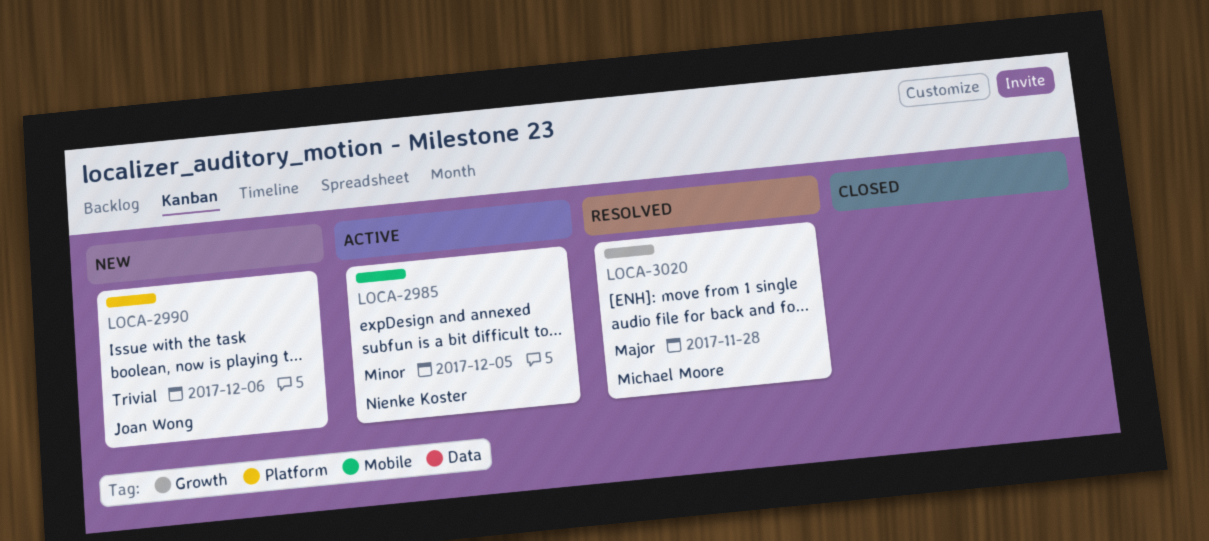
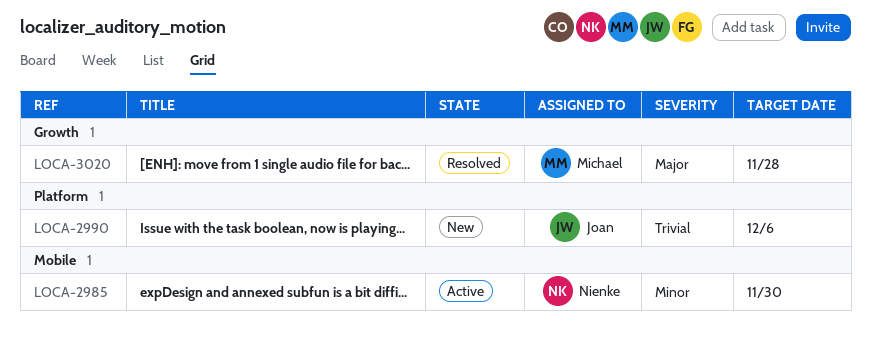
LOCA-2985, due: Dec 5 -> Nov 30

